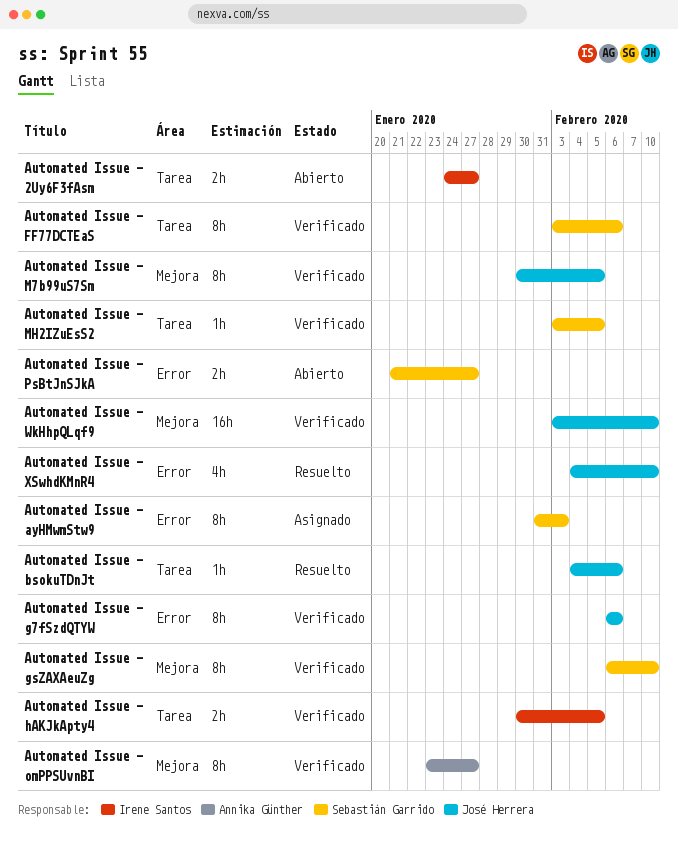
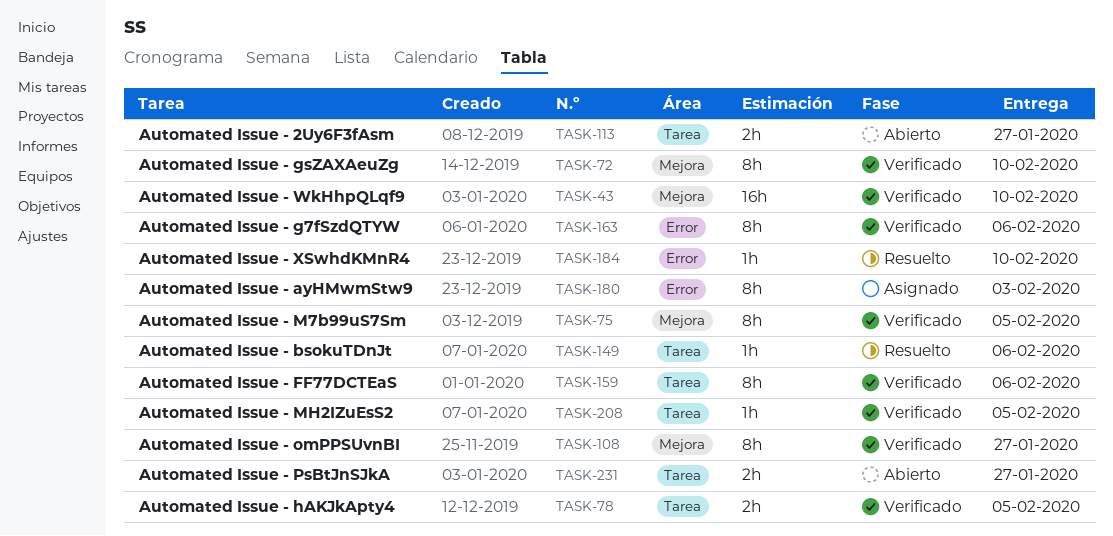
Automated Issue - PsBtJnSJkA, label: Error -> Tarea
Automated Issue - XSwhdKMnR4, estimate: 4h -> 1h

